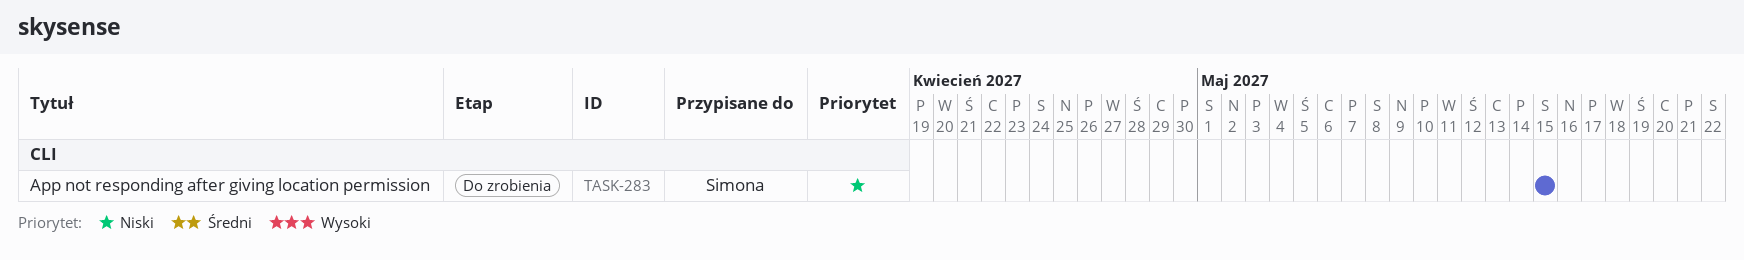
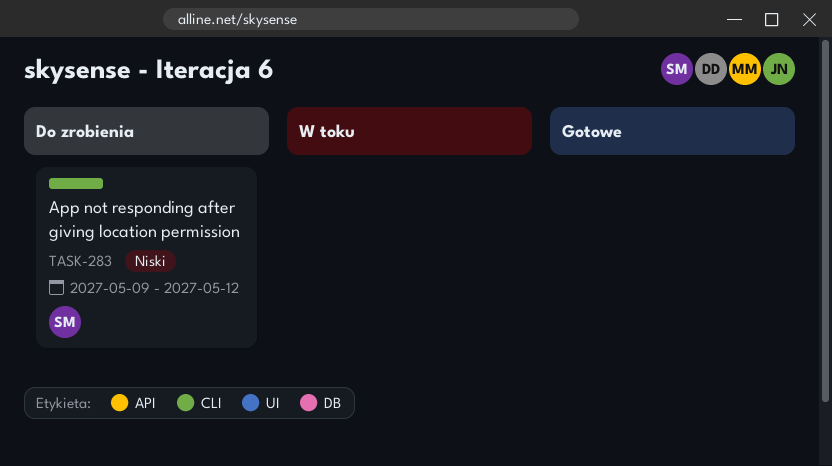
TASK-283, start: May 15 -> May 9
TASK-283, due: May 15 -> May 12

